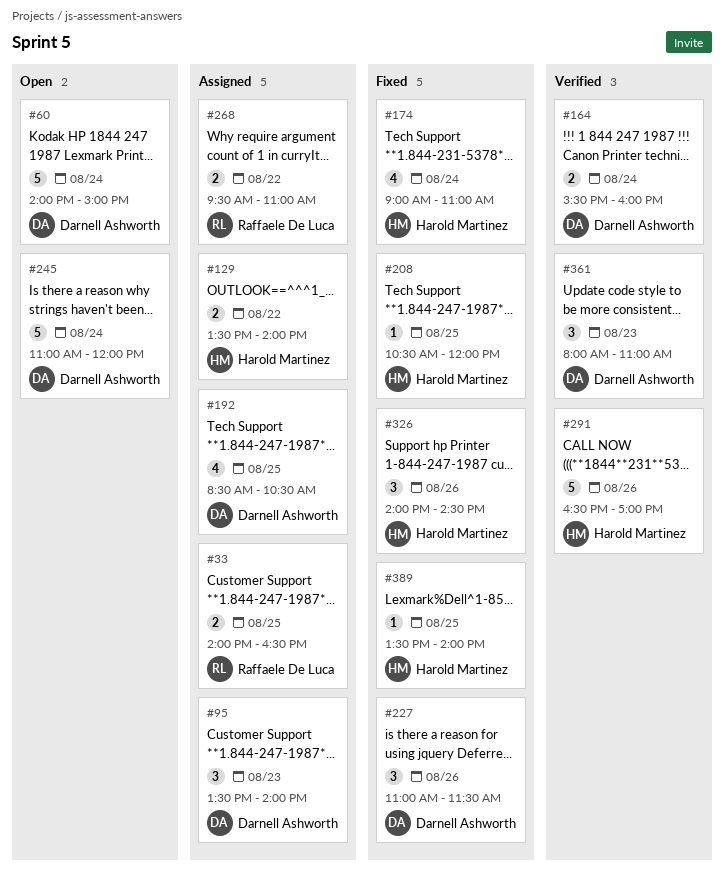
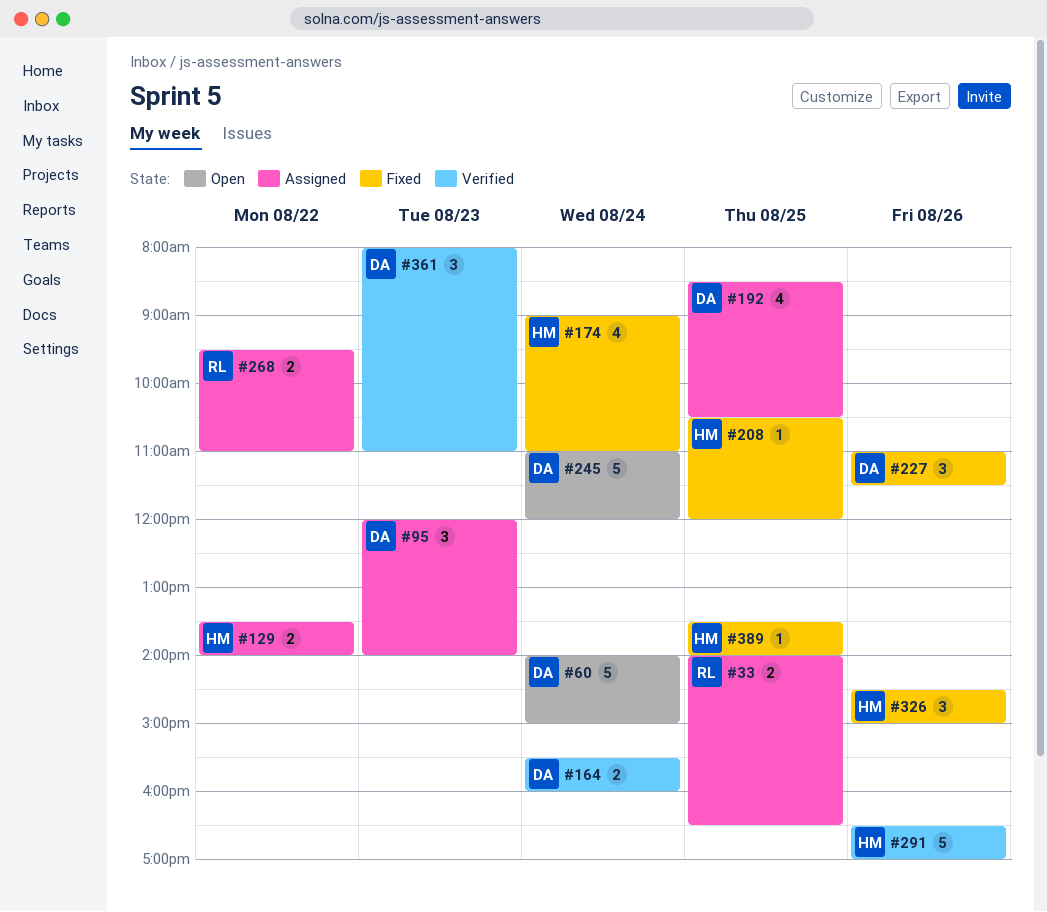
#95, begins: 13:30 -> 12:00
#326, begins: 14:00 -> 14:30
#326, ends: 14:30 -> 15:00

